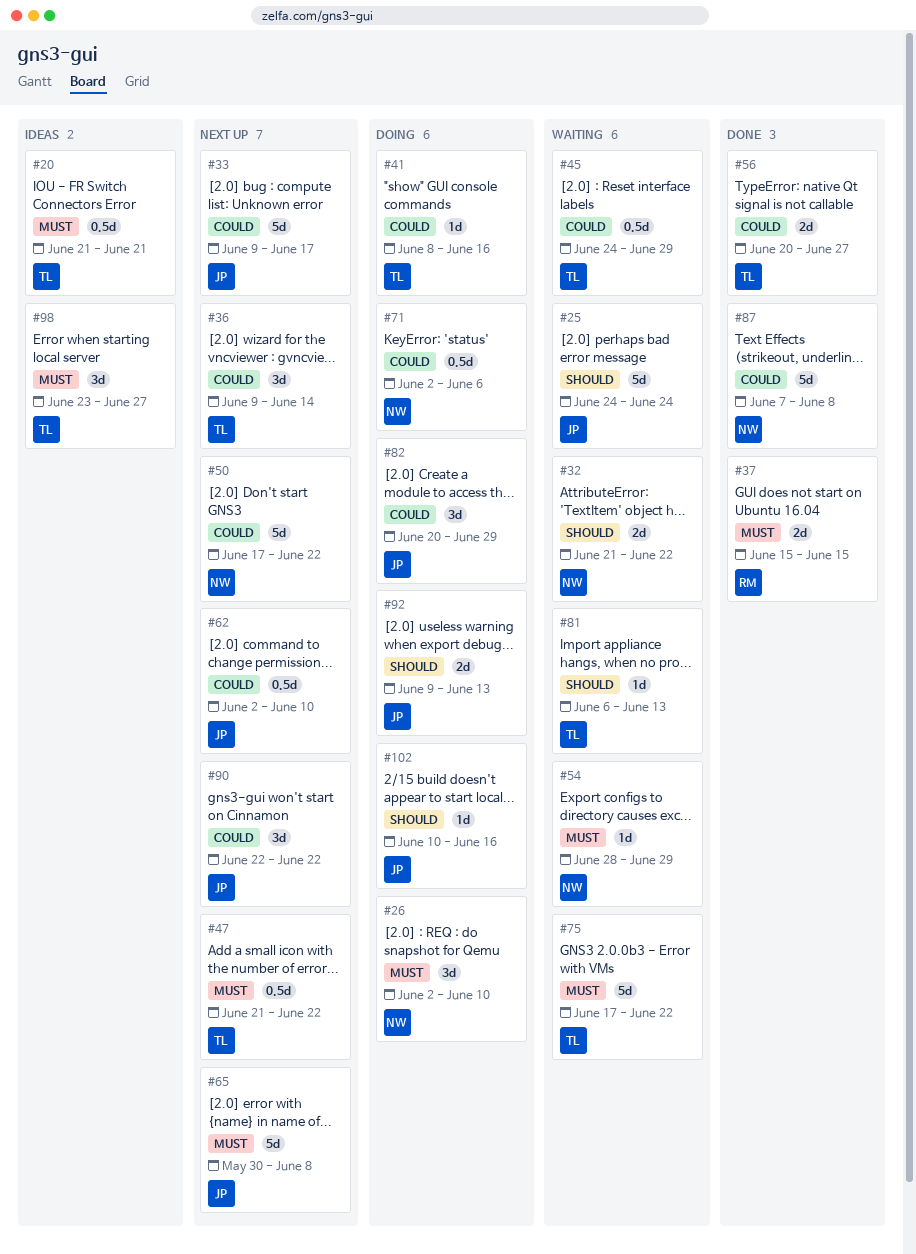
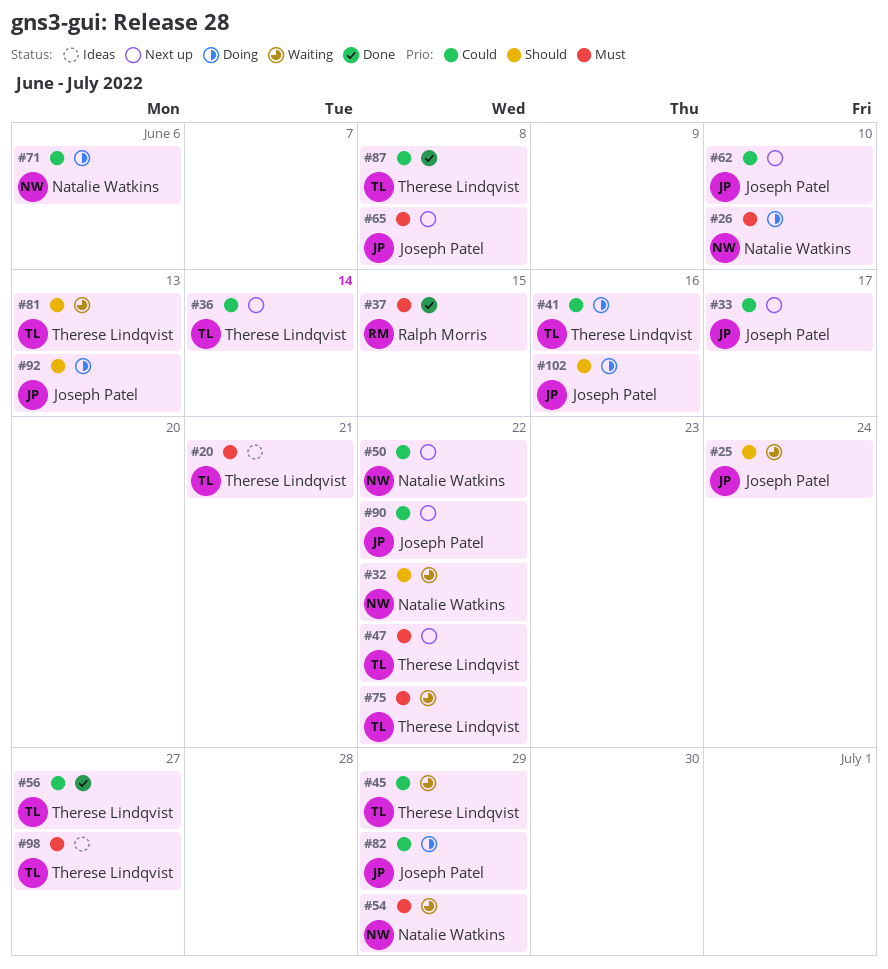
#87, owner: Natalie Watkins -> Therese Lindqvist

